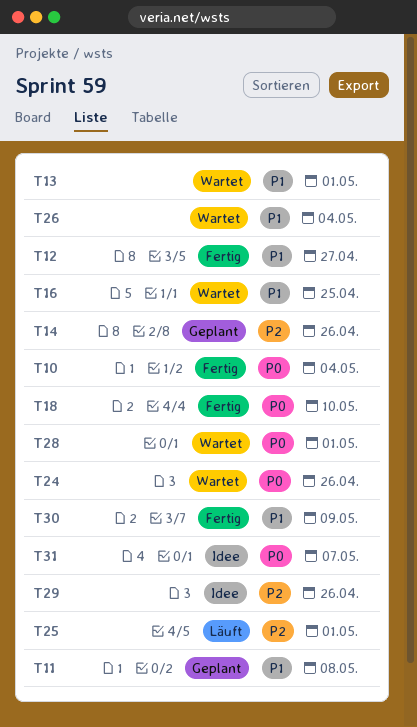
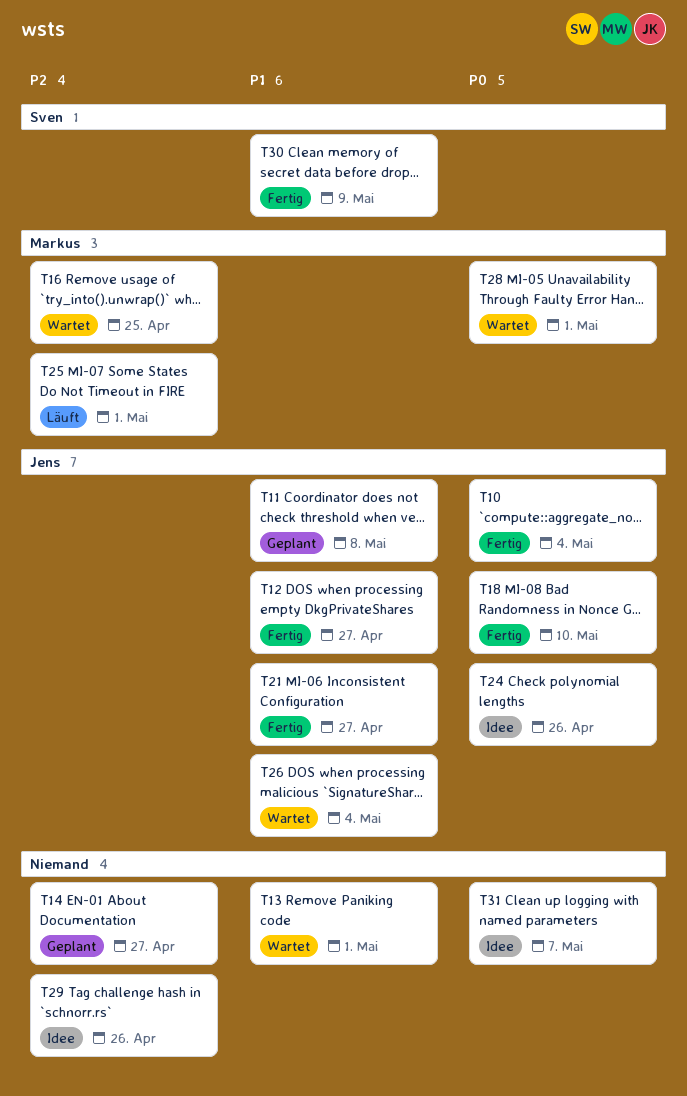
T14, due: Apr 26 -> Apr 27
T16, priority: P1 -> P2
T21: none -> present
T24, status: Wartet -> Idee

